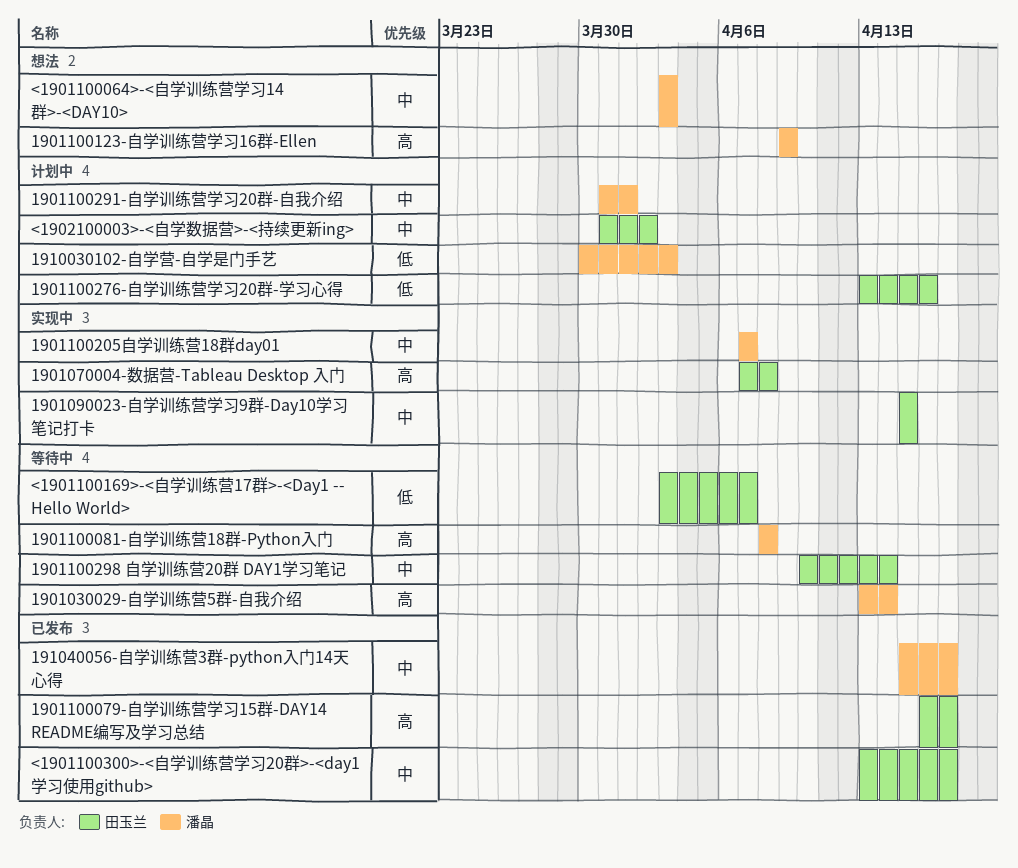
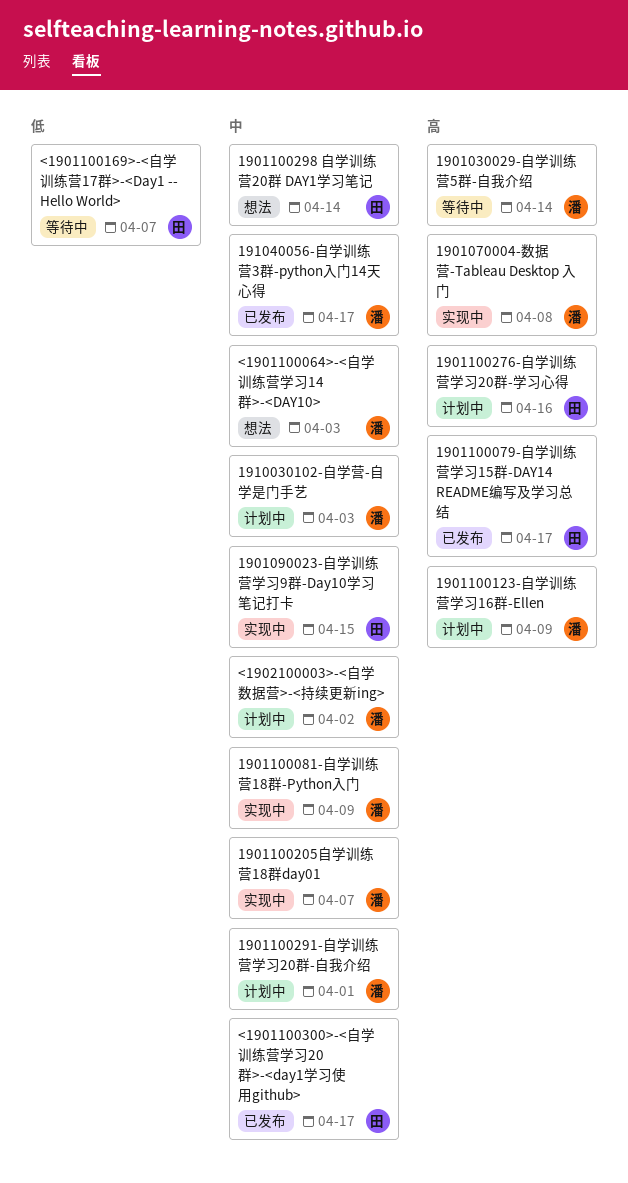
1901070004-数据营-Tableau Desktop 入门, owner: 田玉兰 -> 潘晶
1901100081-自学训练营18群-Python入门, status: 等待中 -> 实现中
1901100081-自学训练营18群-Python入门, priority: 高 -> 中
1901100081-自学训练营18群-Python入门, due: Apr 8 -> Apr 9
1901100123-自学训练营学习16群-Ellen, status: 想法 -> 计划中
1901100276-自学训练营学习20群-学习心得, priority: 低 -> 高
1901100298 自学训练营20群 DAY1学习笔记, status: 等待中 -> 想法
1910030102-自学营-自学是门手艺, priority: 低 -> 中
<1902100003>-<自学数据营>-<持续更新ing>, owner: 田玉兰 -> 潘晶

